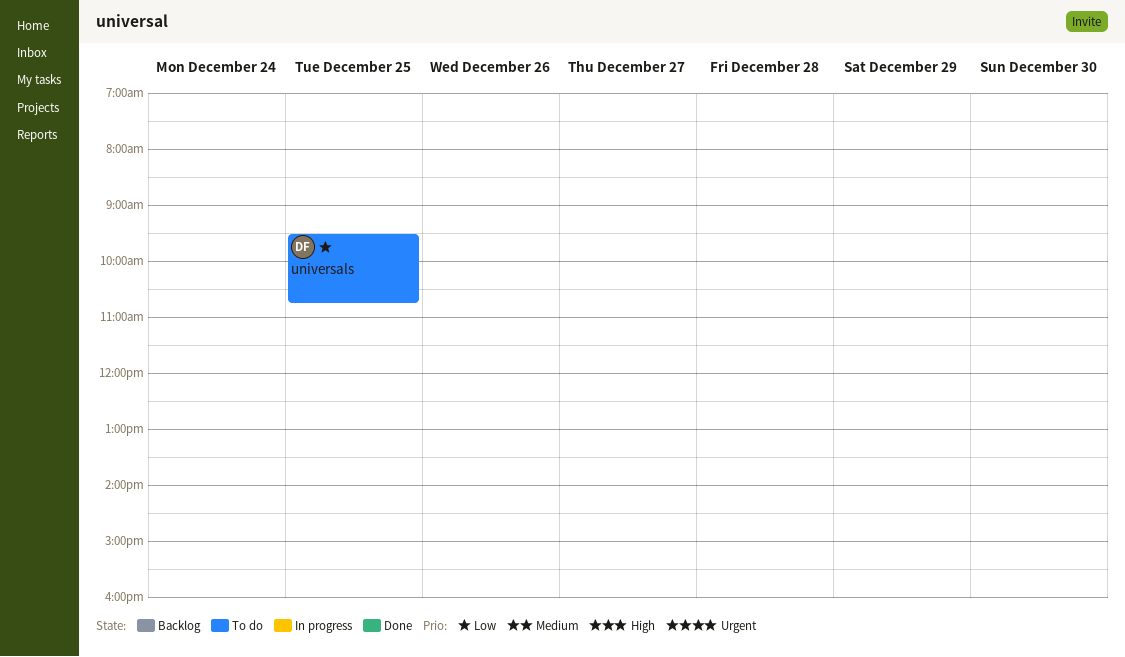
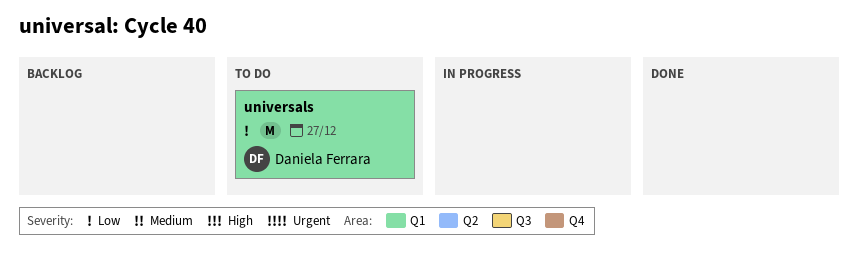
universals, day: Dec 25 -> Dec 27

